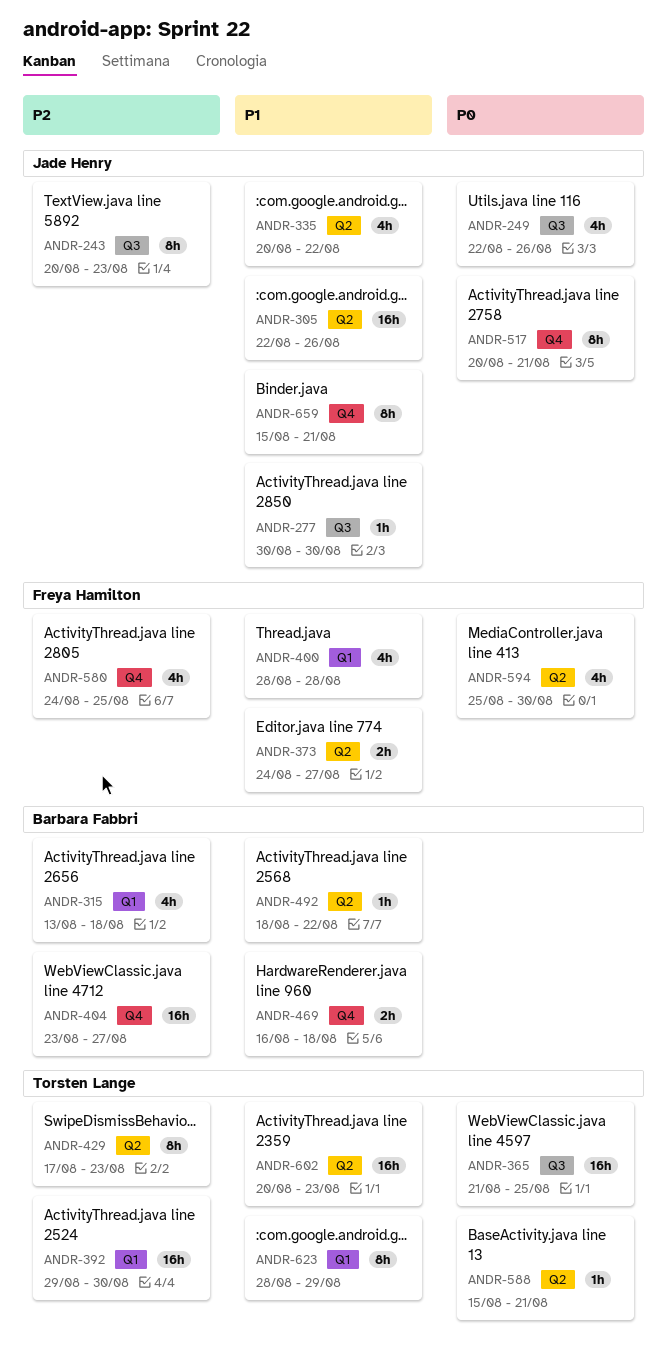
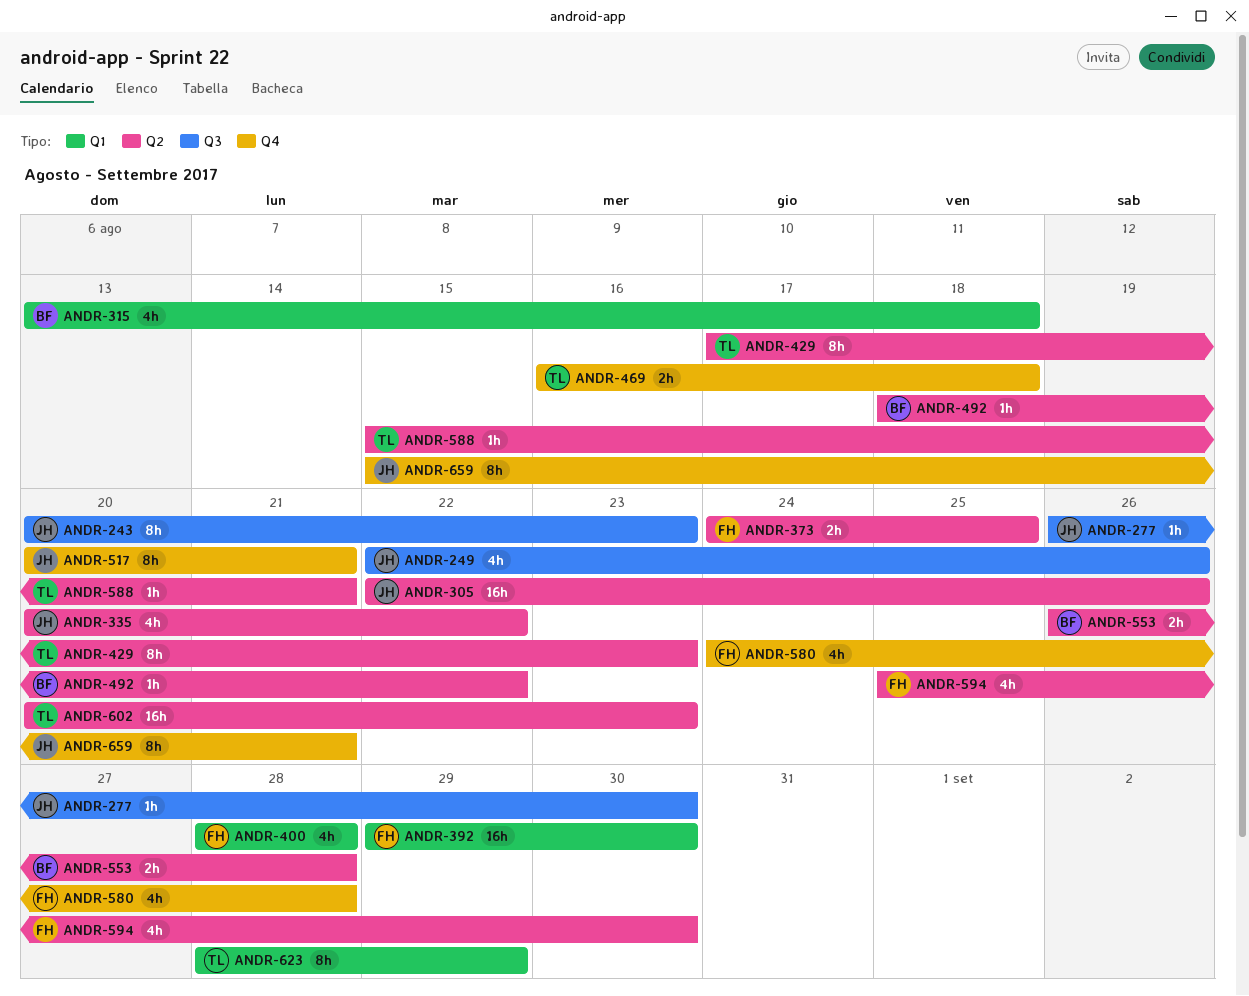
ANDR-277, start: Aug 30 -> Aug 26
ANDR-365: present -> none
ANDR-373, due: Aug 27 -> Aug 25
ANDR-392, owner: Torsten Lange -> Freya Hamilton
ANDR-404: present -> none
ANDR-469, owner: Barbara Fabbri -> Torsten Lange
ANDR-553: none -> present
ANDR-580, due: Aug 25 -> Aug 28

